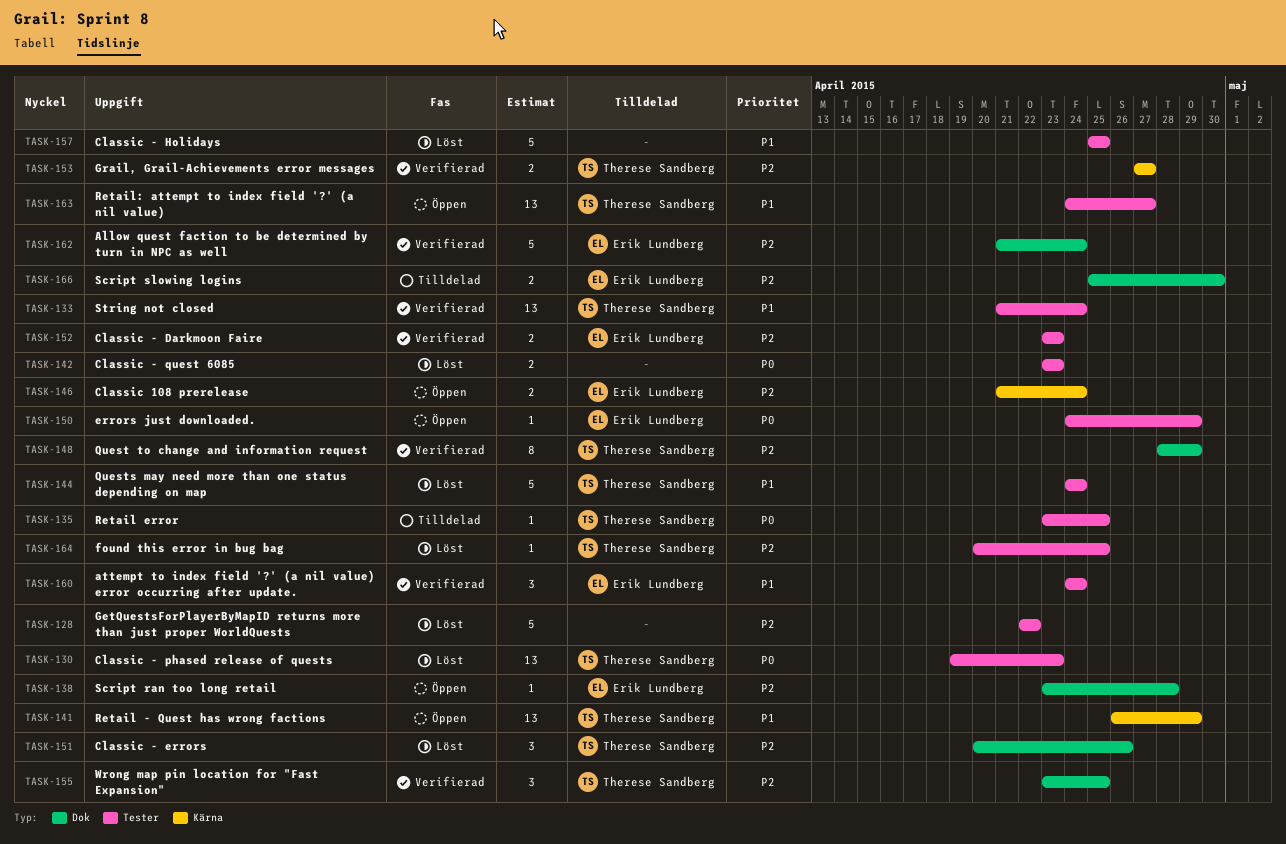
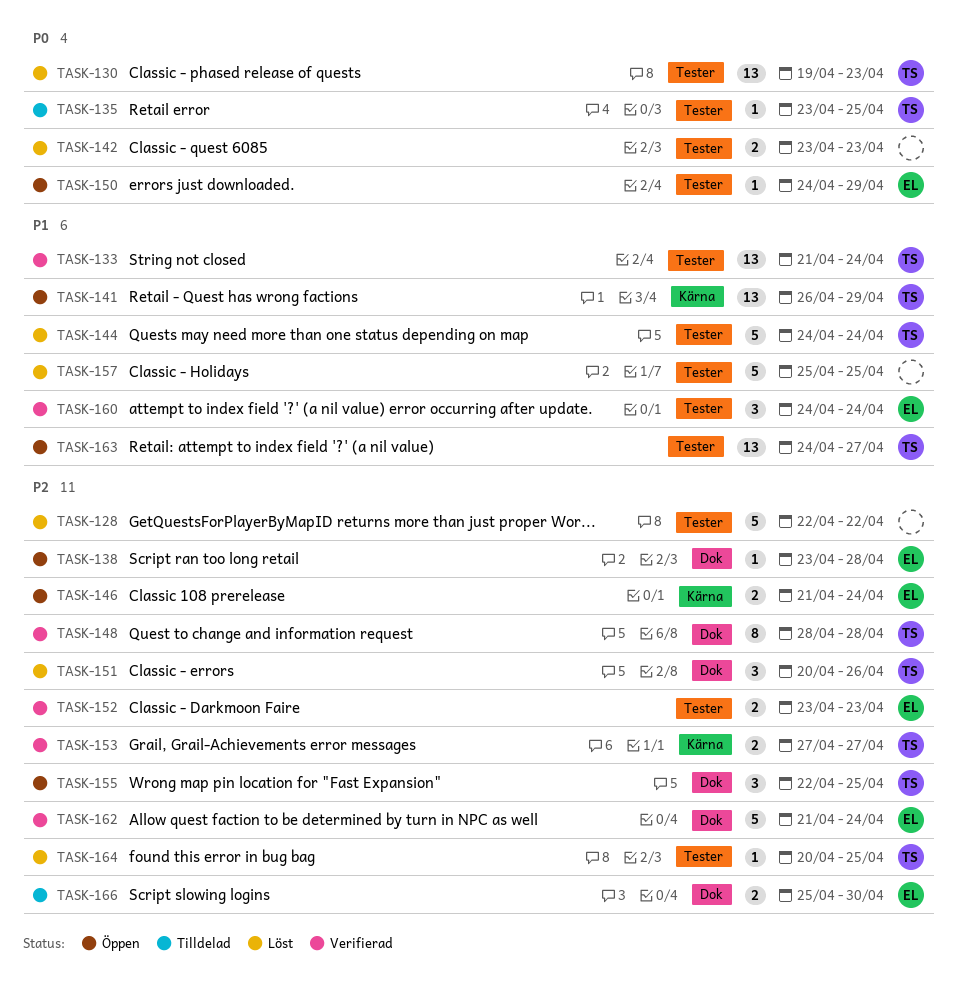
TASK-148, due: Apr 29 -> Apr 28
TASK-155, status: Verifierad -> Öppen
TASK-155, start: Apr 23 -> Apr 22

